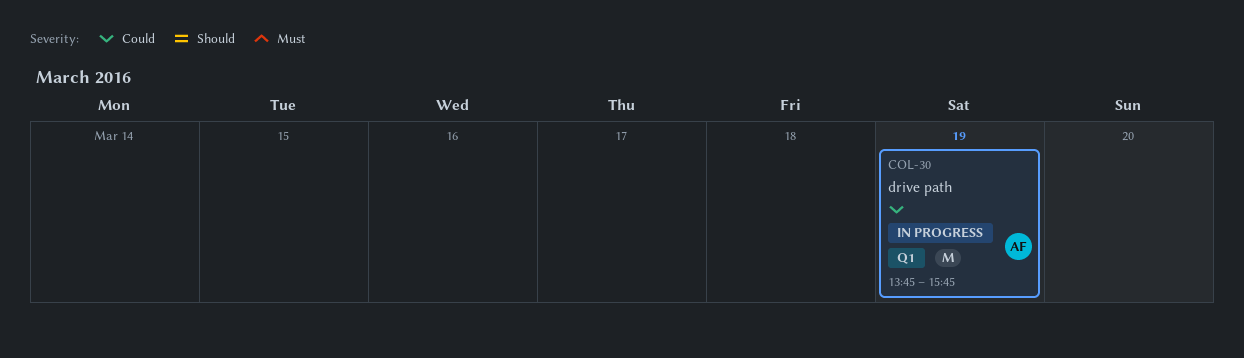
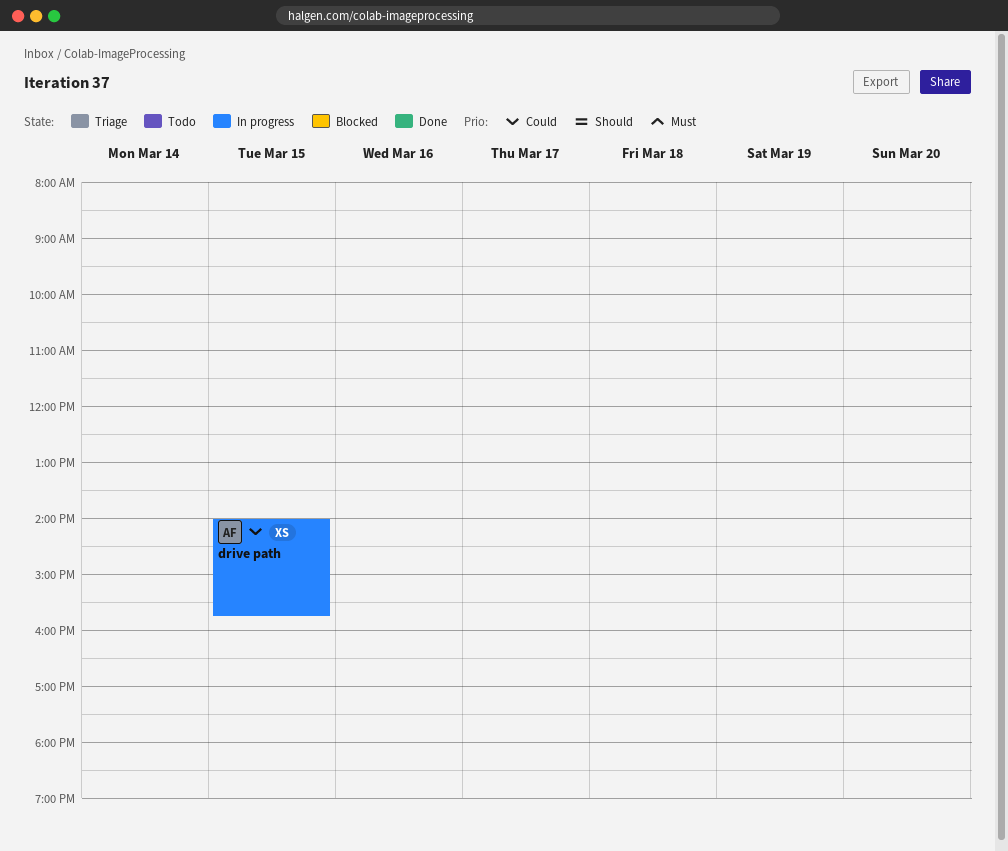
drive path, estimate: M -> XS
drive path, day: Mar 19 -> Mar 15
drive path, begins: 13:45 -> 14:00

